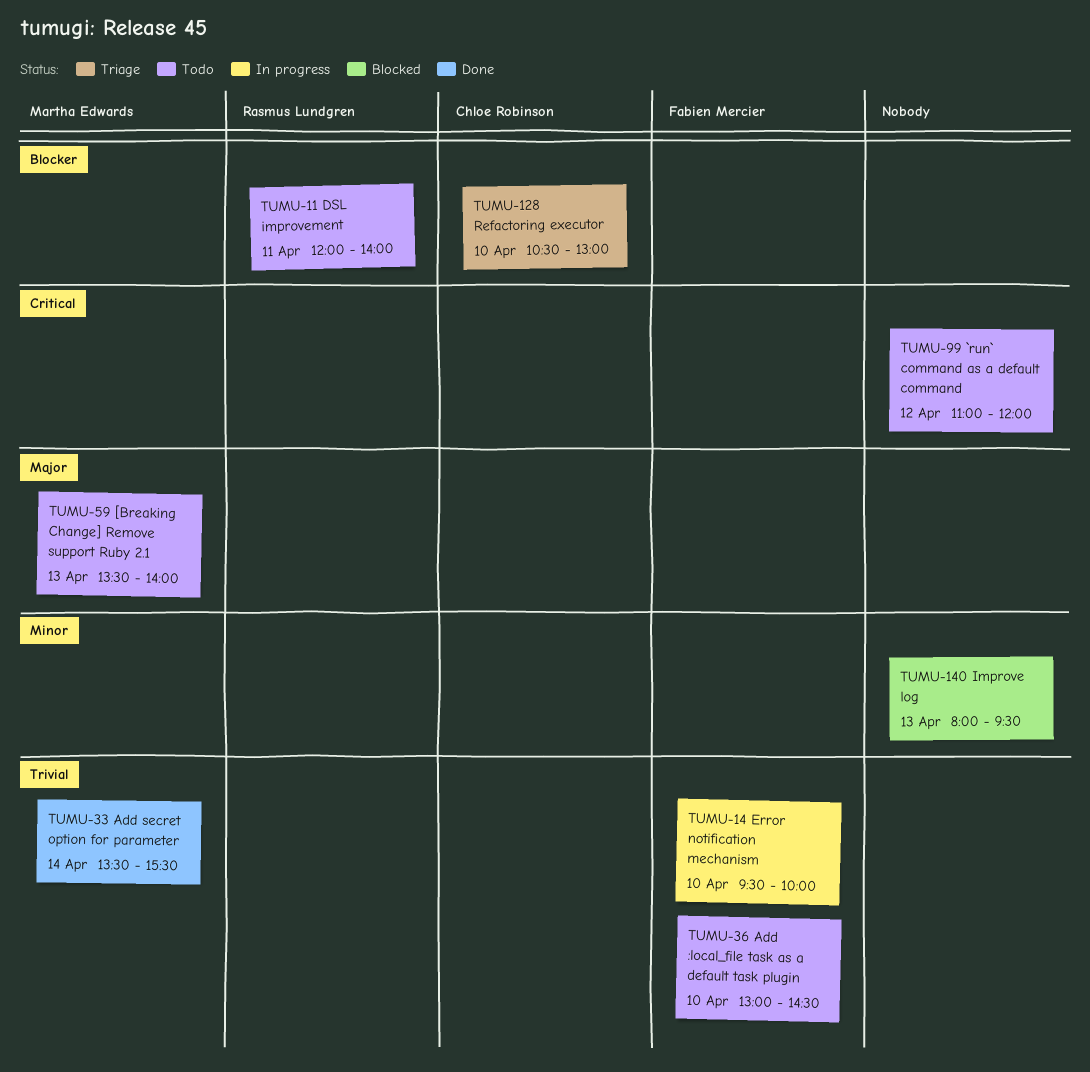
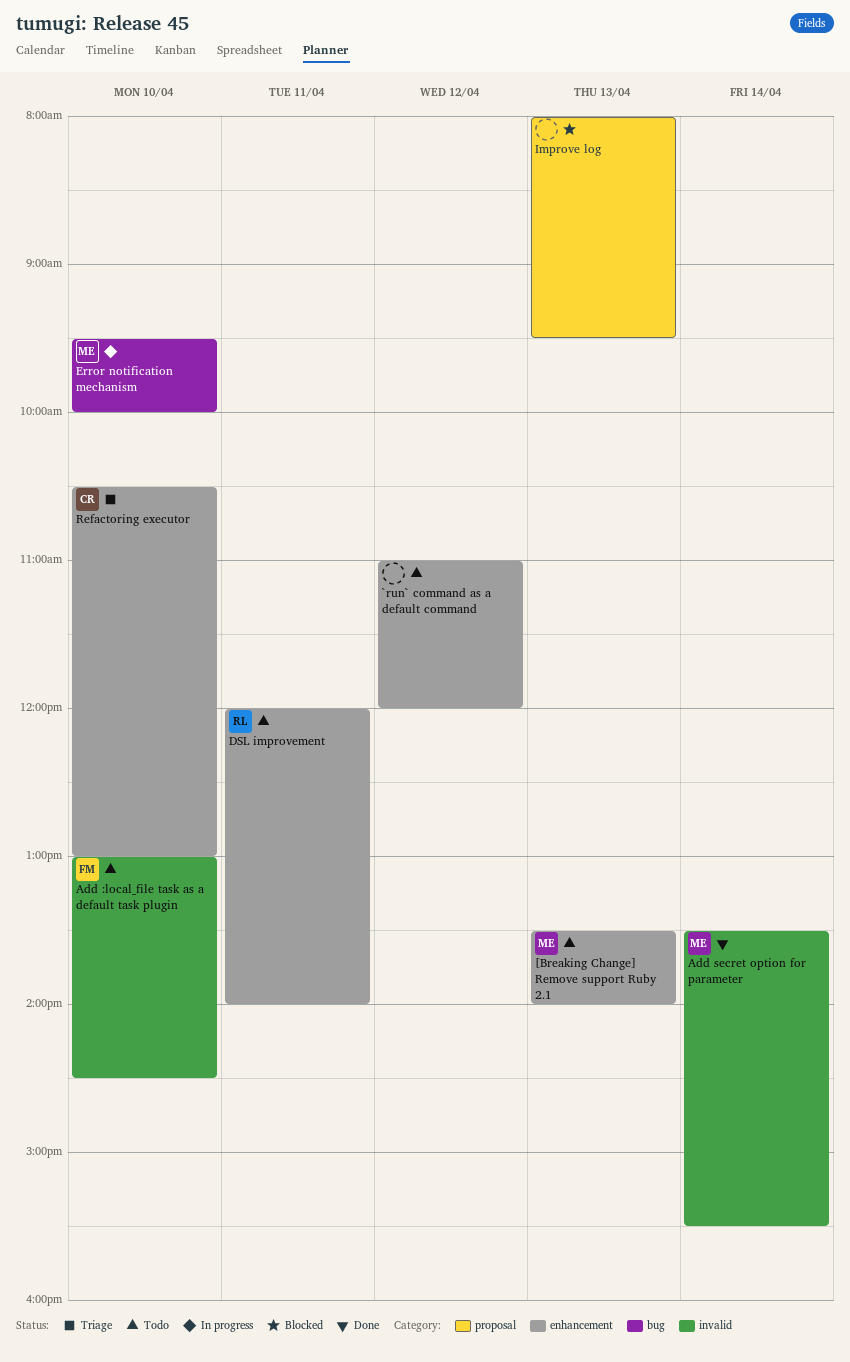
Error notification mechanism, owner: Fabien Mercier -> Martha Edwards

